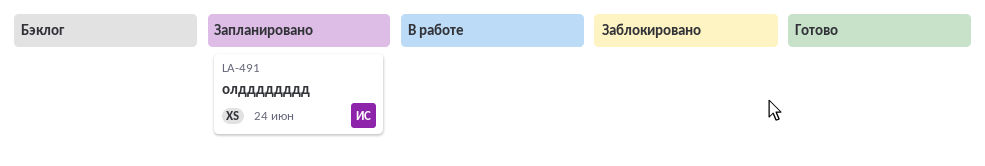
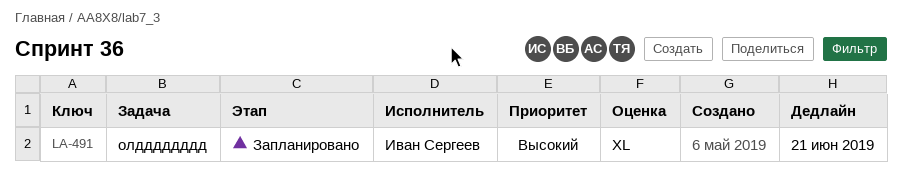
LA-491, estimate: XS -> XL
LA-491, due: Jun 24 -> Jun 21

